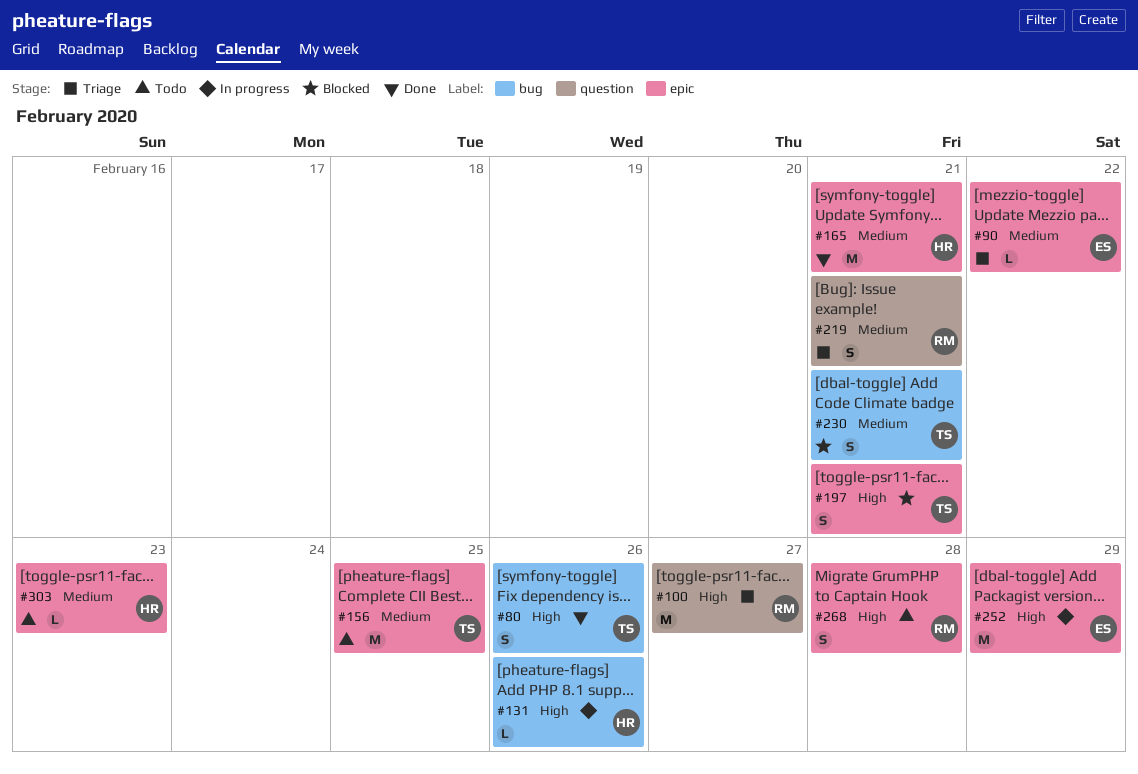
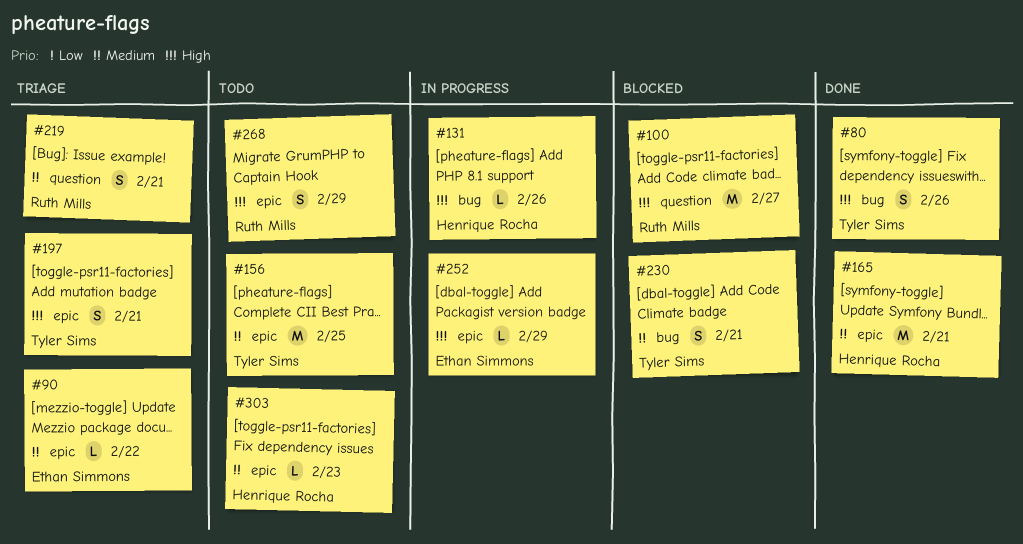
#100, status: Triage -> Blocked
#197, status: Blocked -> Triage
#252, estimate: M -> L
#268, due: Feb 28 -> Feb 29

